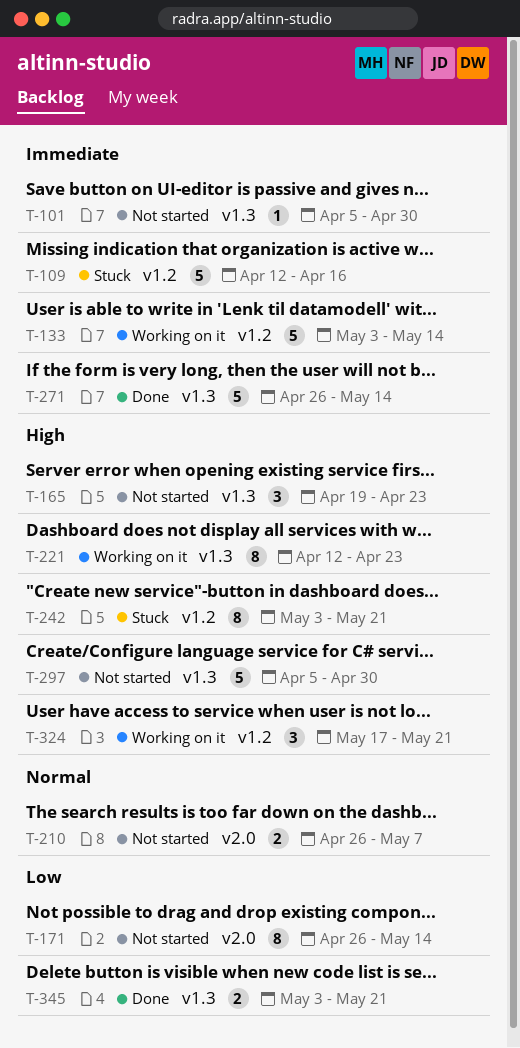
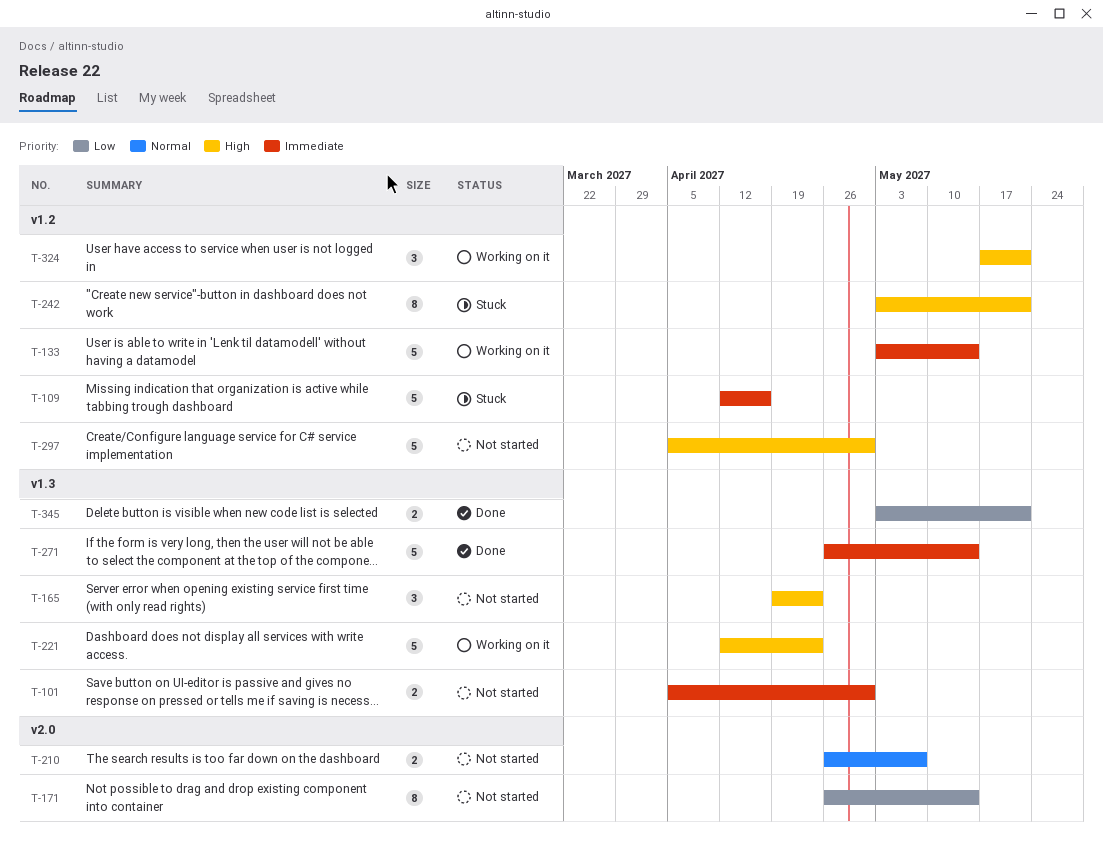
T-101, estimate: 1 -> 2
T-221, estimate: 8 -> 5
T-297, label: v1.3 -> v1.2

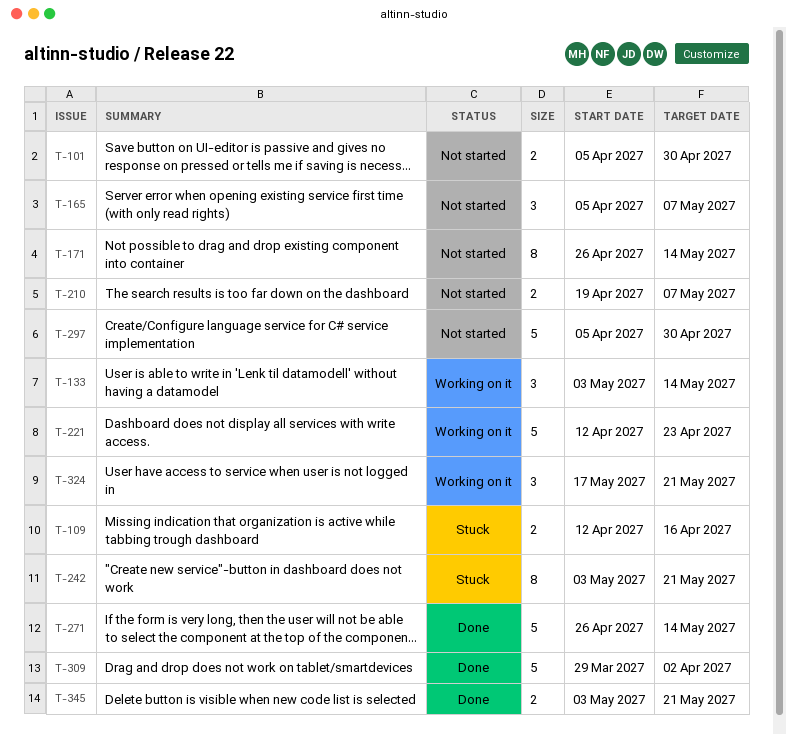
T-109, estimate: 5 -> 2
T-133, estimate: 5 -> 3
T-165, start: Apr 19 -> Apr 5
T-165, due: Apr 23 -> May 7
T-210, start: Apr 26 -> Apr 19
T-309: none -> present

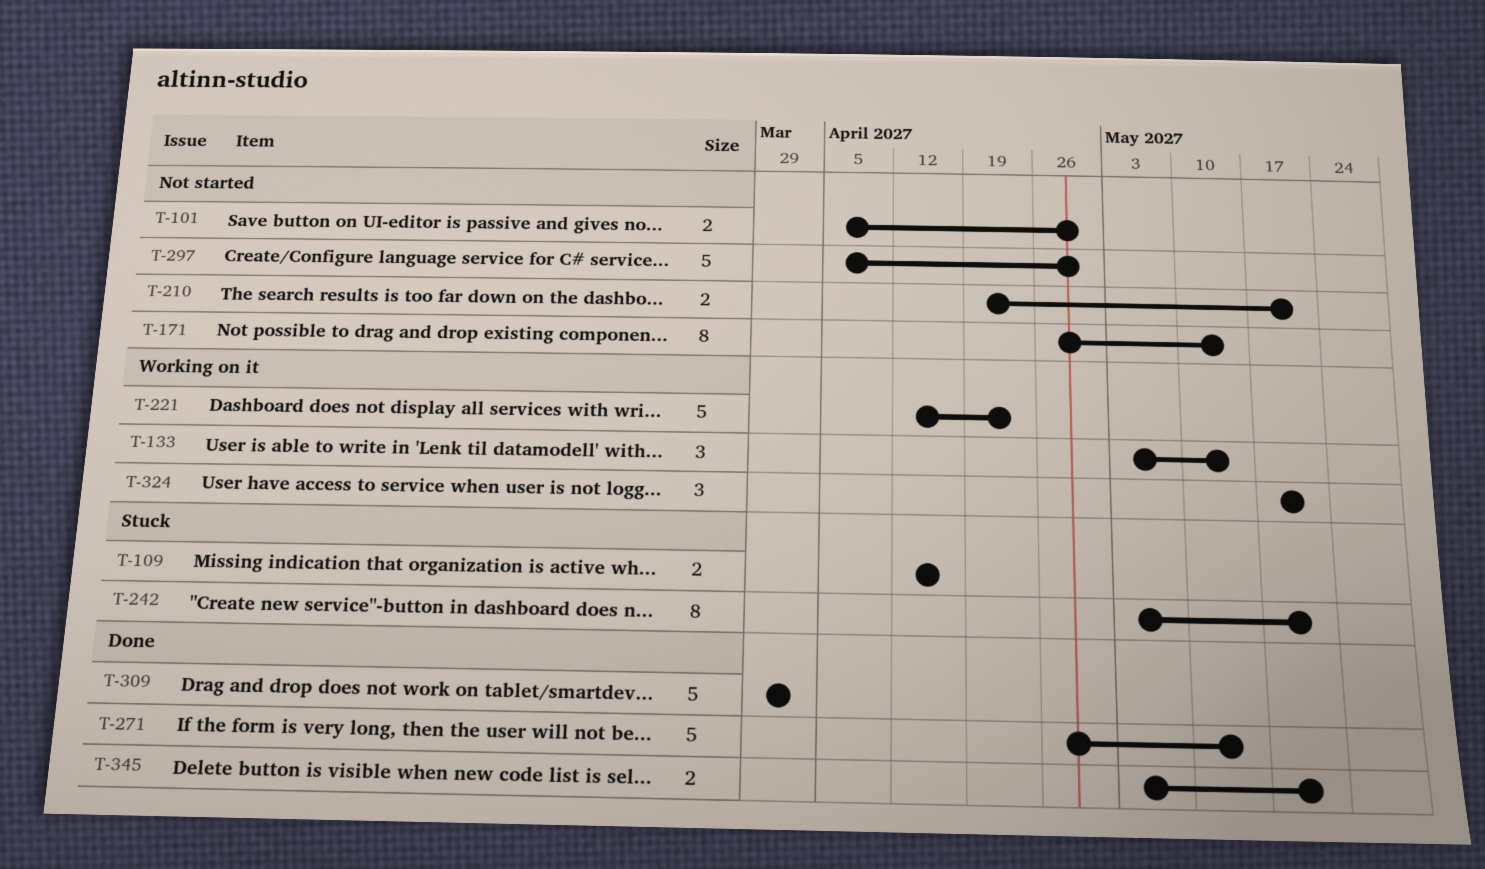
T-165: present -> none
T-210, due: May 7 -> May 21

